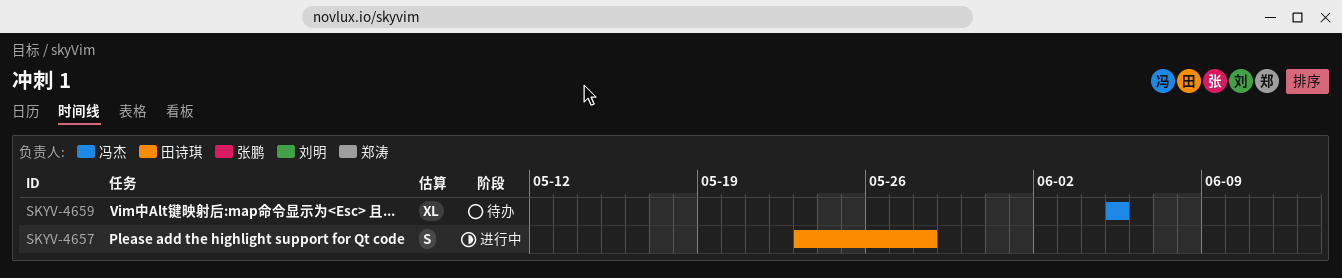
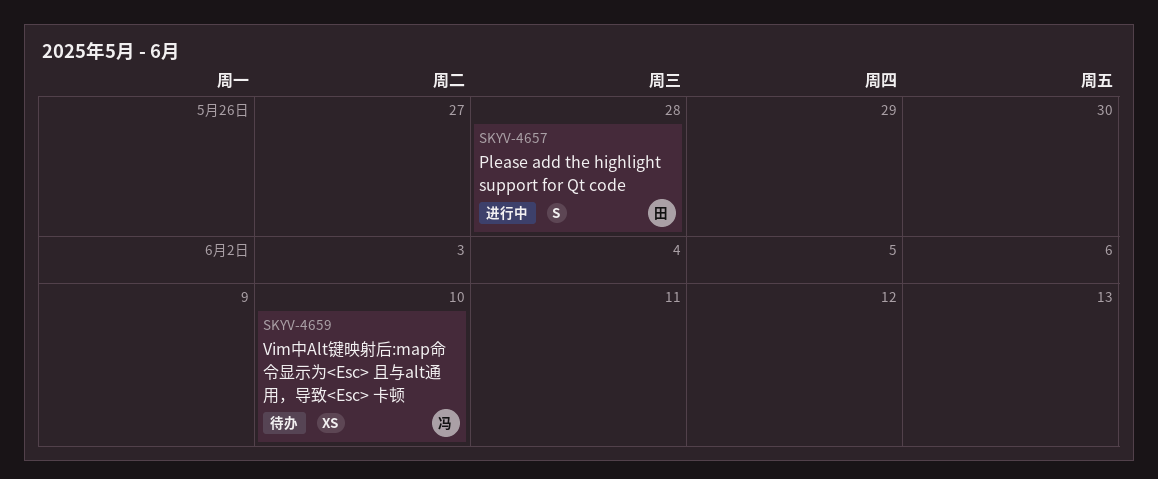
SKYV-4659, estimate: XL -> XS
SKYV-4659, due: Jun 5 -> Jun 10

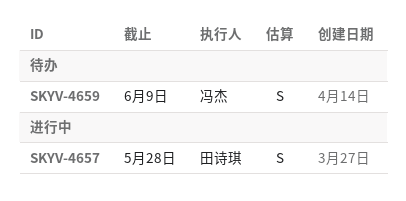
SKYV-4659, estimate: XS -> S
SKYV-4659, due: Jun 10 -> Jun 9

